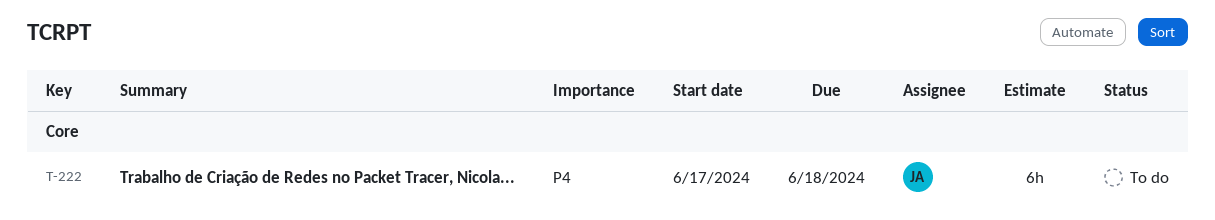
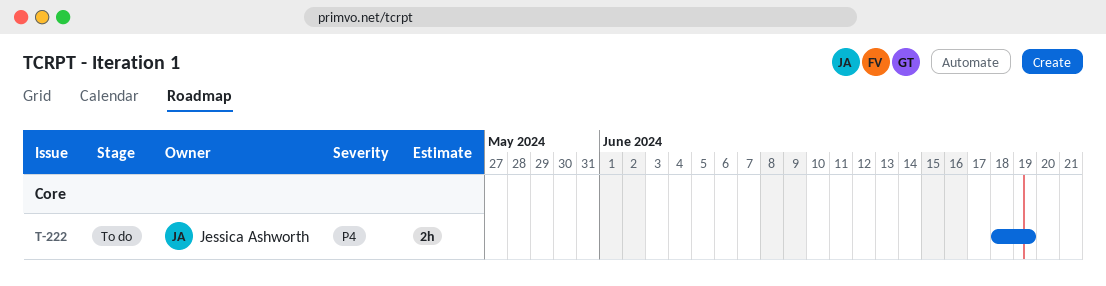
T-222, estimate: 6h -> 2h
T-222, start: Jun 17 -> Jun 18
T-222, due: Jun 18 -> Jun 19

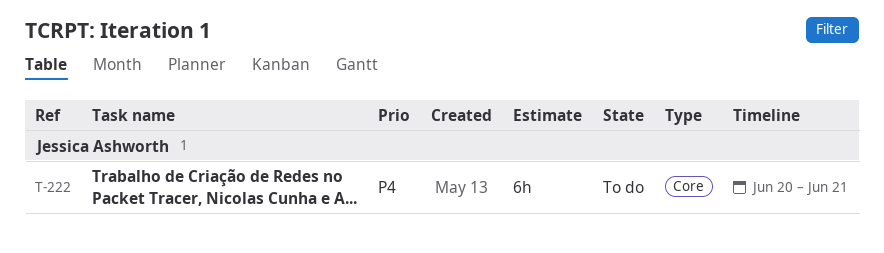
T-222, estimate: 2h -> 6h
T-222, start: Jun 18 -> Jun 20
T-222, due: Jun 19 -> Jun 21

